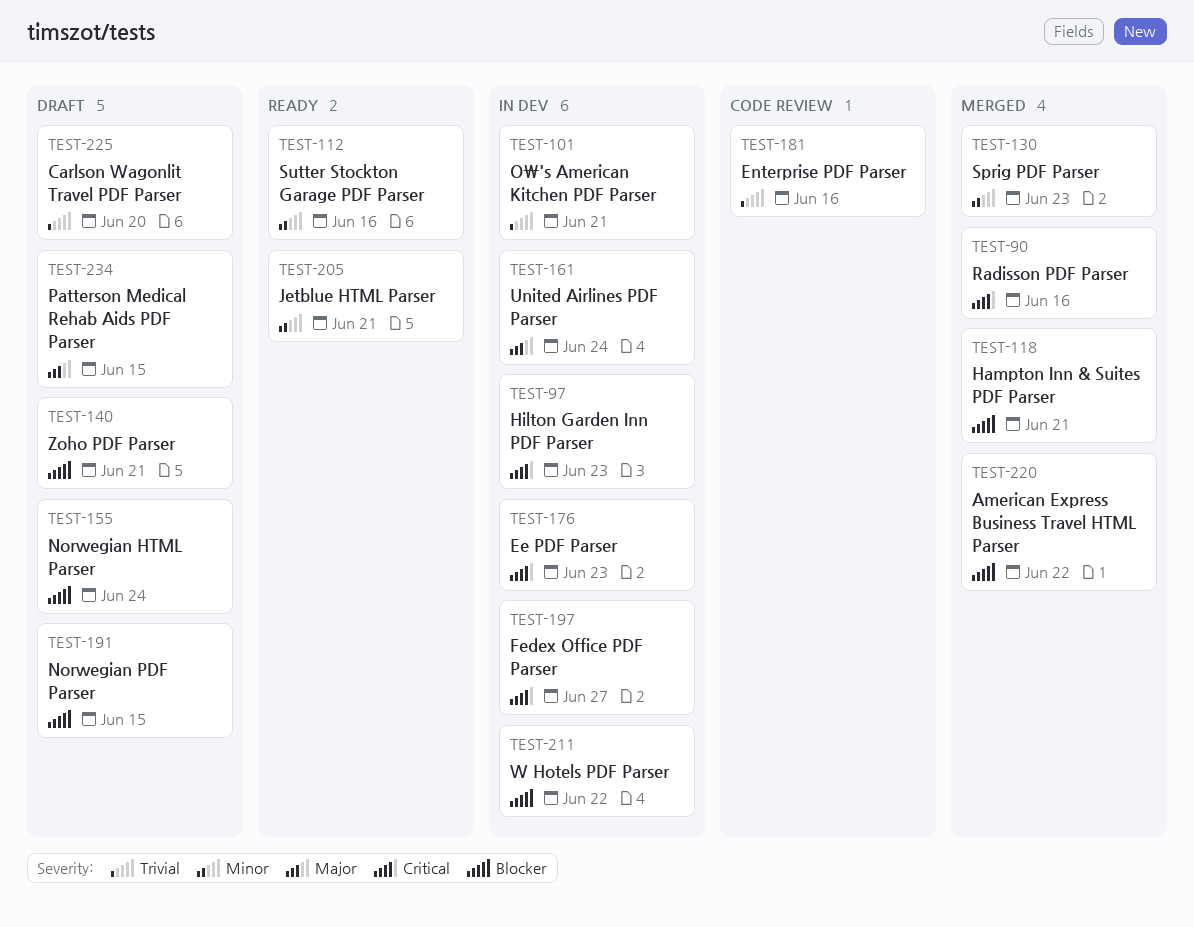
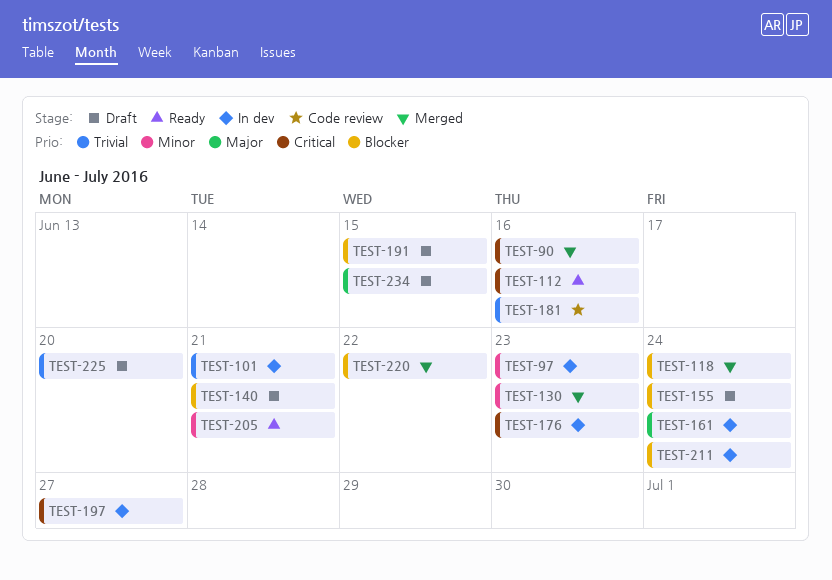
TEST-97, priority: Critical -> Minor
TEST-112, priority: Minor -> Critical
TEST-118, due: Jun 21 -> Jun 24
TEST-211, due: Jun 22 -> Jun 24

